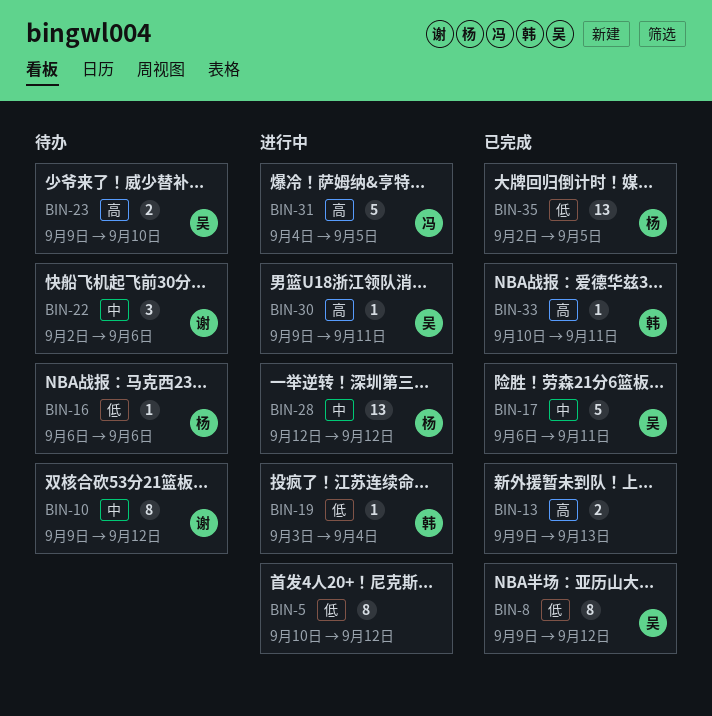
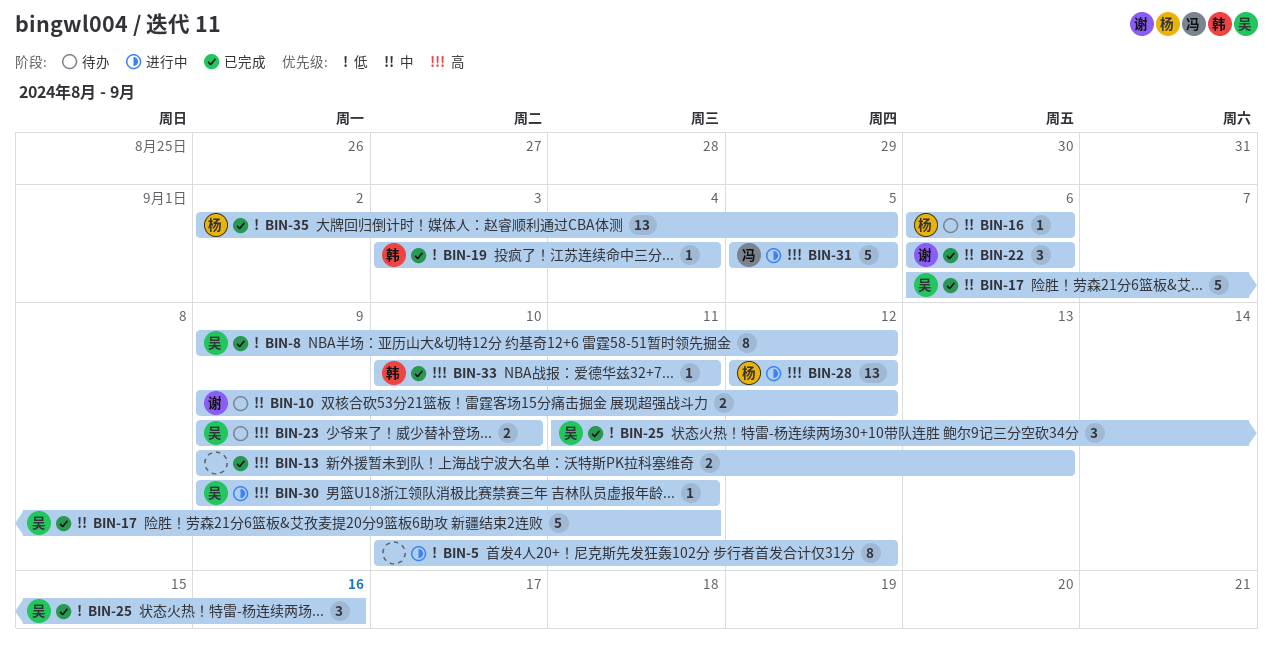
BIN-10, estimate: 8 -> 2
BIN-16, priority: 低 -> 中
BIN-19, status: 进行中 -> 已完成
BIN-22, status: 待办 -> 已完成
BIN-22, start: Sep 2 -> Sep 6
BIN-25: none -> present
BIN-28, priority: 中 -> 高
BIN-31, start: Sep 4 -> Sep 5

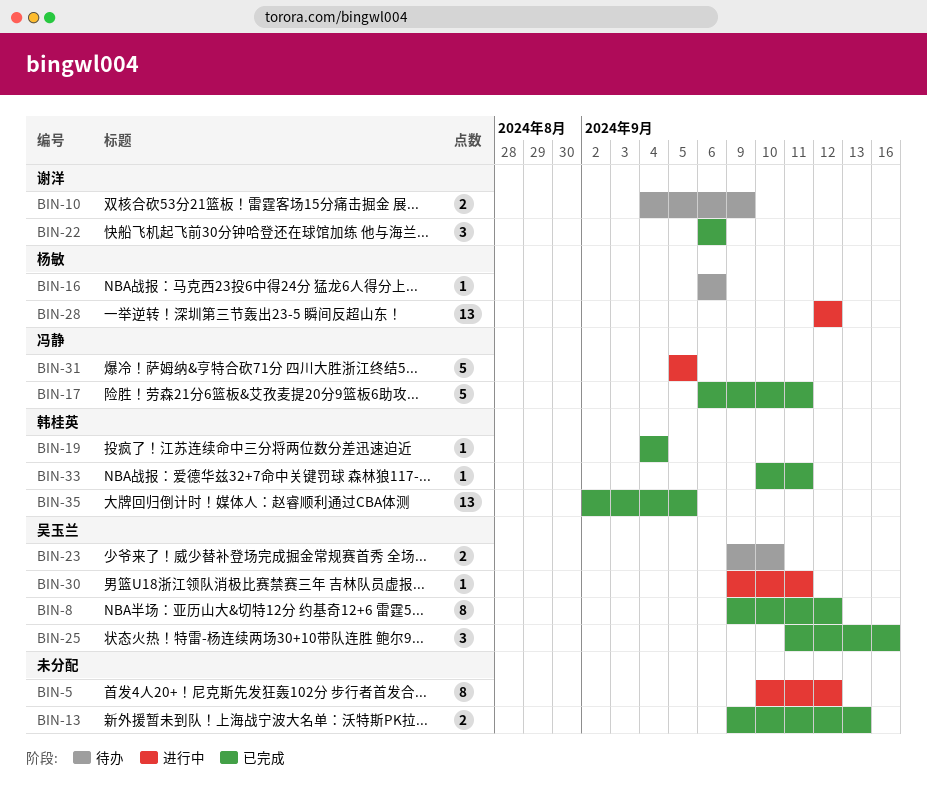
BIN-10, start: Sep 9 -> Sep 4
BIN-10, due: Sep 12 -> Sep 9
BIN-17, owner: 吴玉兰 -> 冯静
BIN-19, start: Sep 3 -> Sep 4
BIN-35, owner: 杨敏 -> 韩桂英

